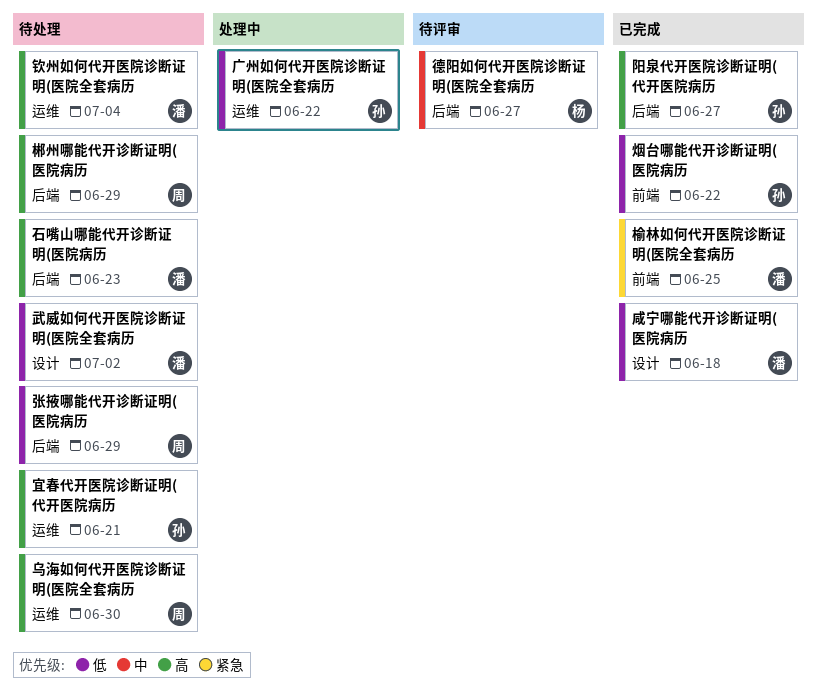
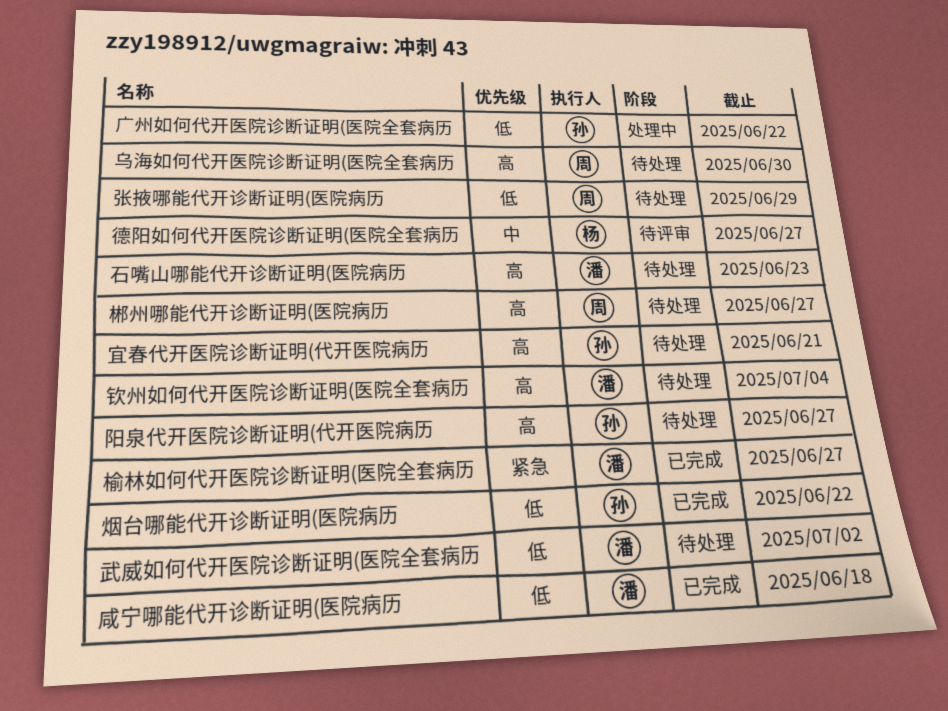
榆林如何代开医院诊断证明(医院全套病历, due: Jun 25 -> Jun 27
郴州哪能代开诊断证明(医院病历, due: Jun 29 -> Jun 27
阳泉代开医院诊断证明(代开医院病历, status: 已完成 -> 待处理

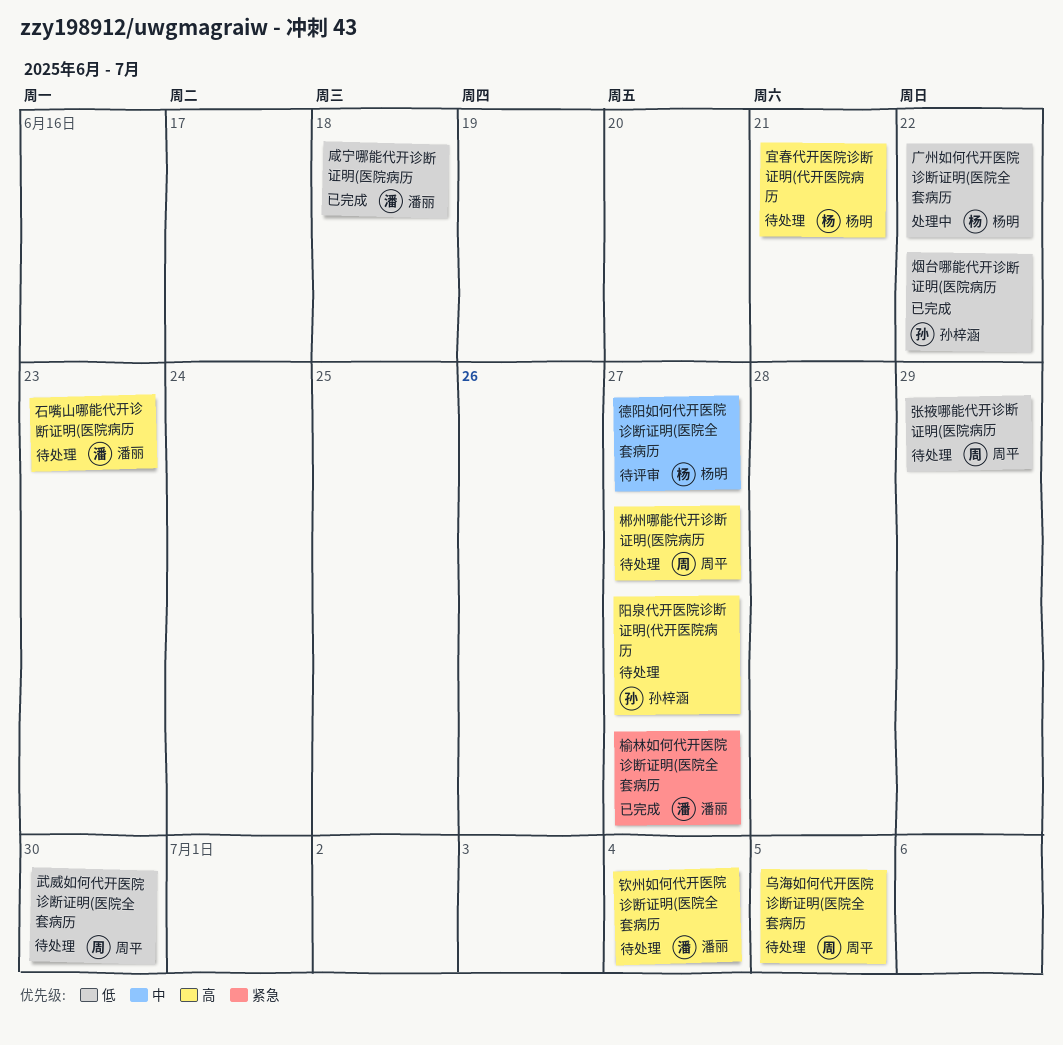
乌海如何代开医院诊断证明(医院全套病历, due: Jun 30 -> Jul 5
宜春代开医院诊断证明(代开医院病历, owner: 孙梓涵 -> 杨明
广州如何代开医院诊断证明(医院全套病历, owner: 孙梓涵 -> 杨明
武威如何代开医院诊断证明(医院全套病历, owner: 潘丽 -> 周平
武威如何代开医院诊断证明(医院全套病历, due: Jul 2 -> Jun 30

